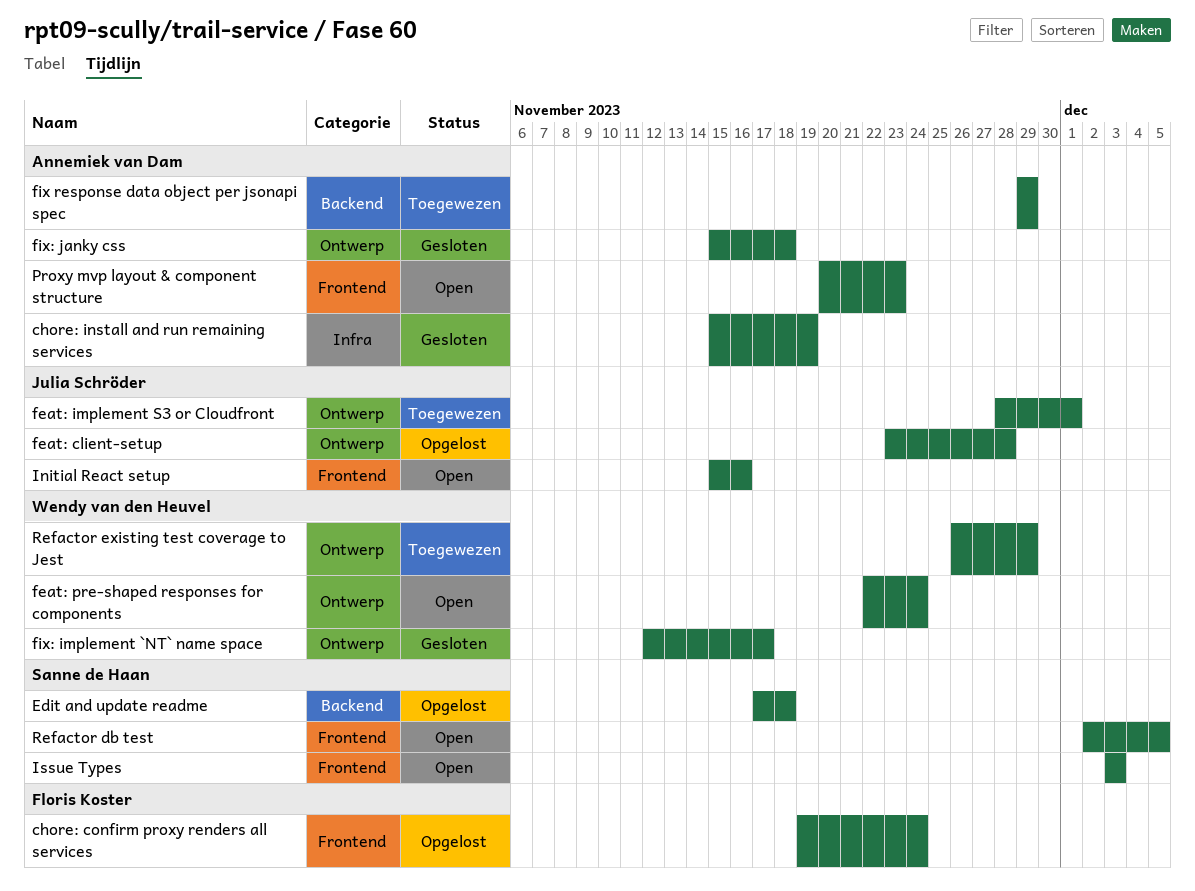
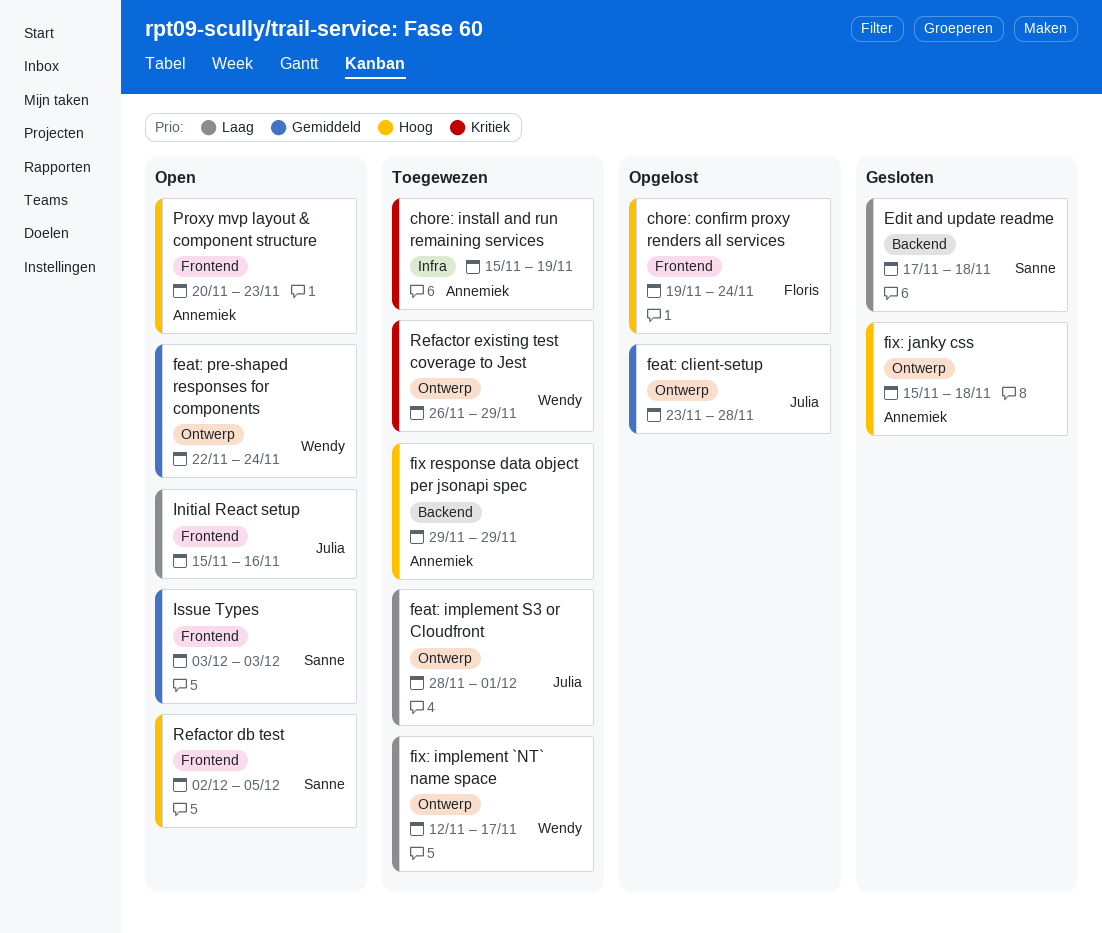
chore: install and run remaining services, status: Gesloten -> Toegewezen
Edit and update readme, status: Opgelost -> Gesloten
fix: implement `NT` name space, status: Gesloten -> Toegewezen

